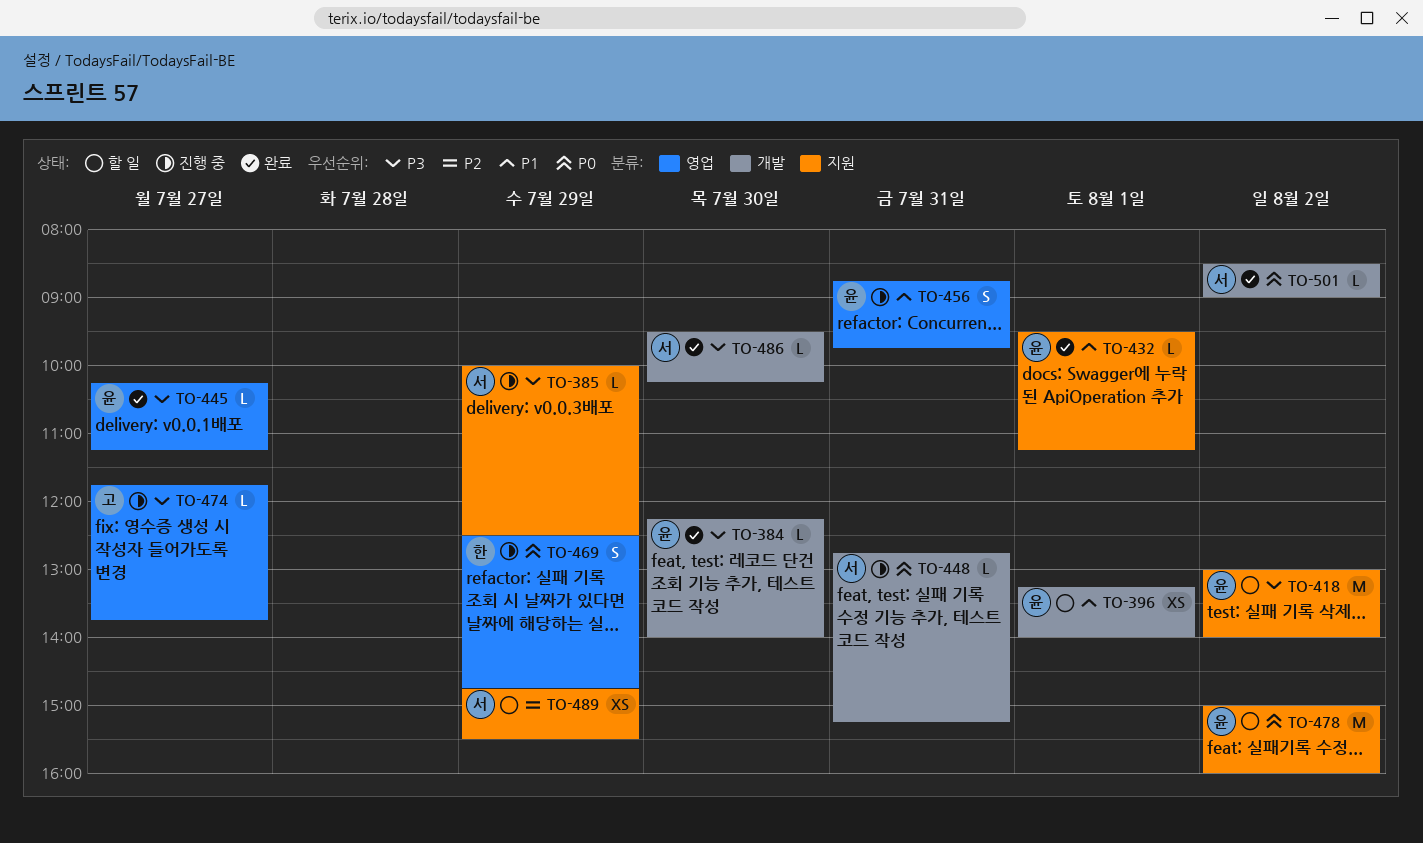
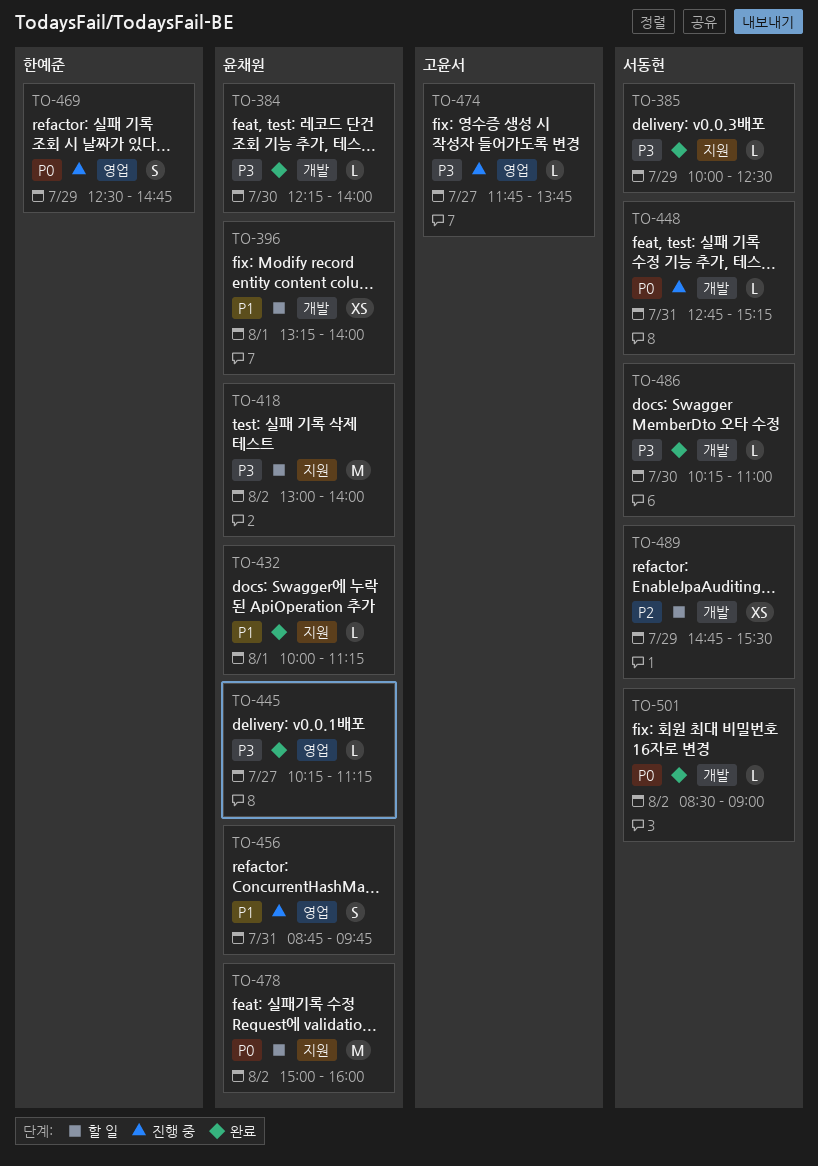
TO-385, status: 진행 중 -> 완료
TO-432, begins: 09:30 -> 10:00
TO-486, begins: 09:30 -> 10:15
TO-486, ends: 10:15 -> 11:00
TO-489, label: 지원 -> 개발

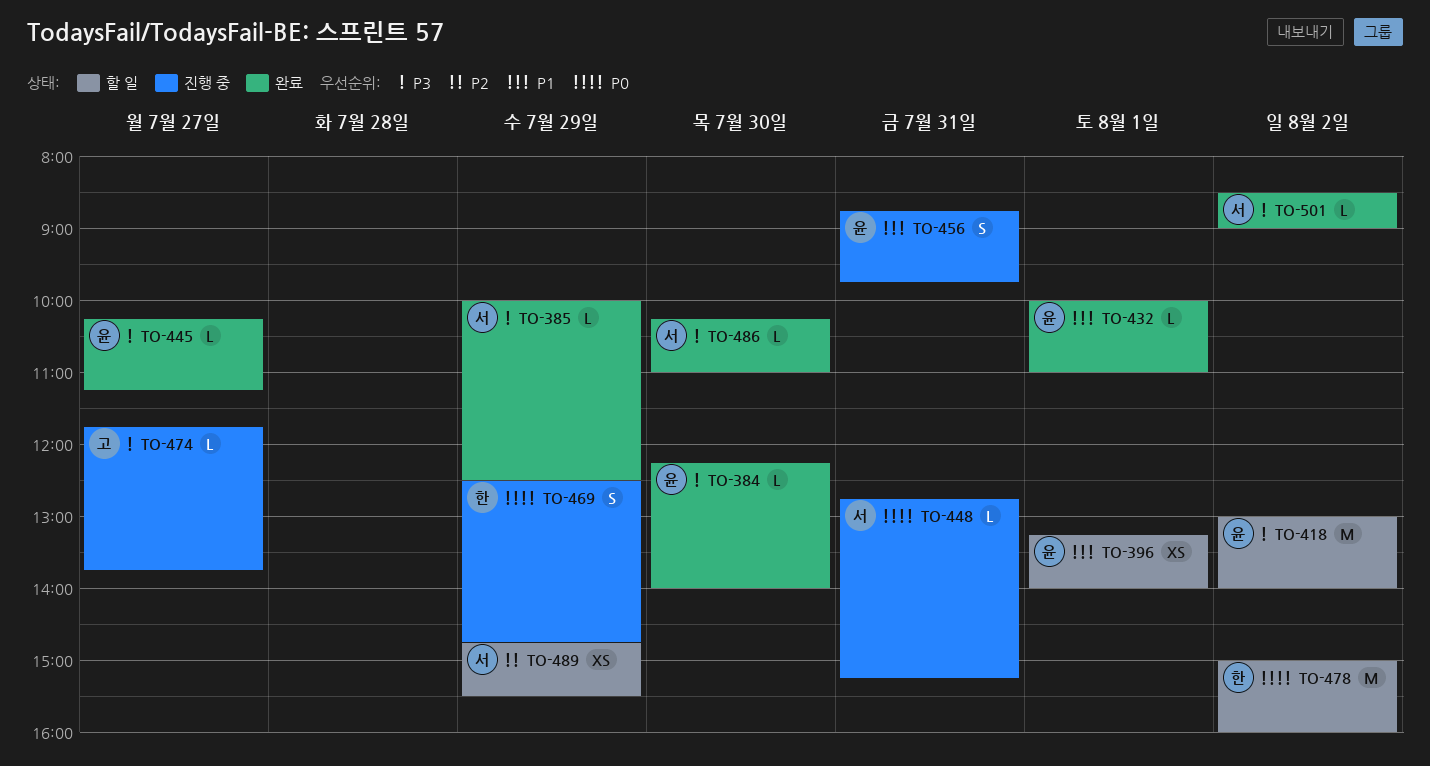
TO-432, ends: 11:15 -> 11:00
TO-478, owner: 윤채원 -> 한예준
TO-501, priority: P0 -> P3

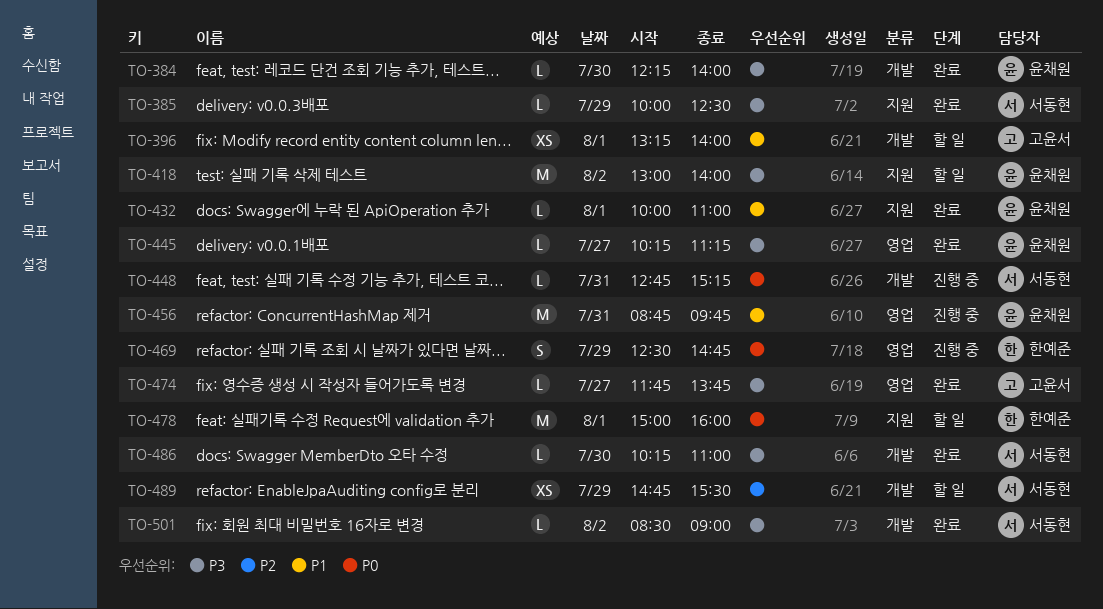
TO-396, owner: 윤채원 -> 고윤서
TO-456, estimate: S -> M
TO-474, status: 진행 중 -> 완료
TO-478, day: Aug 2 -> Aug 1

